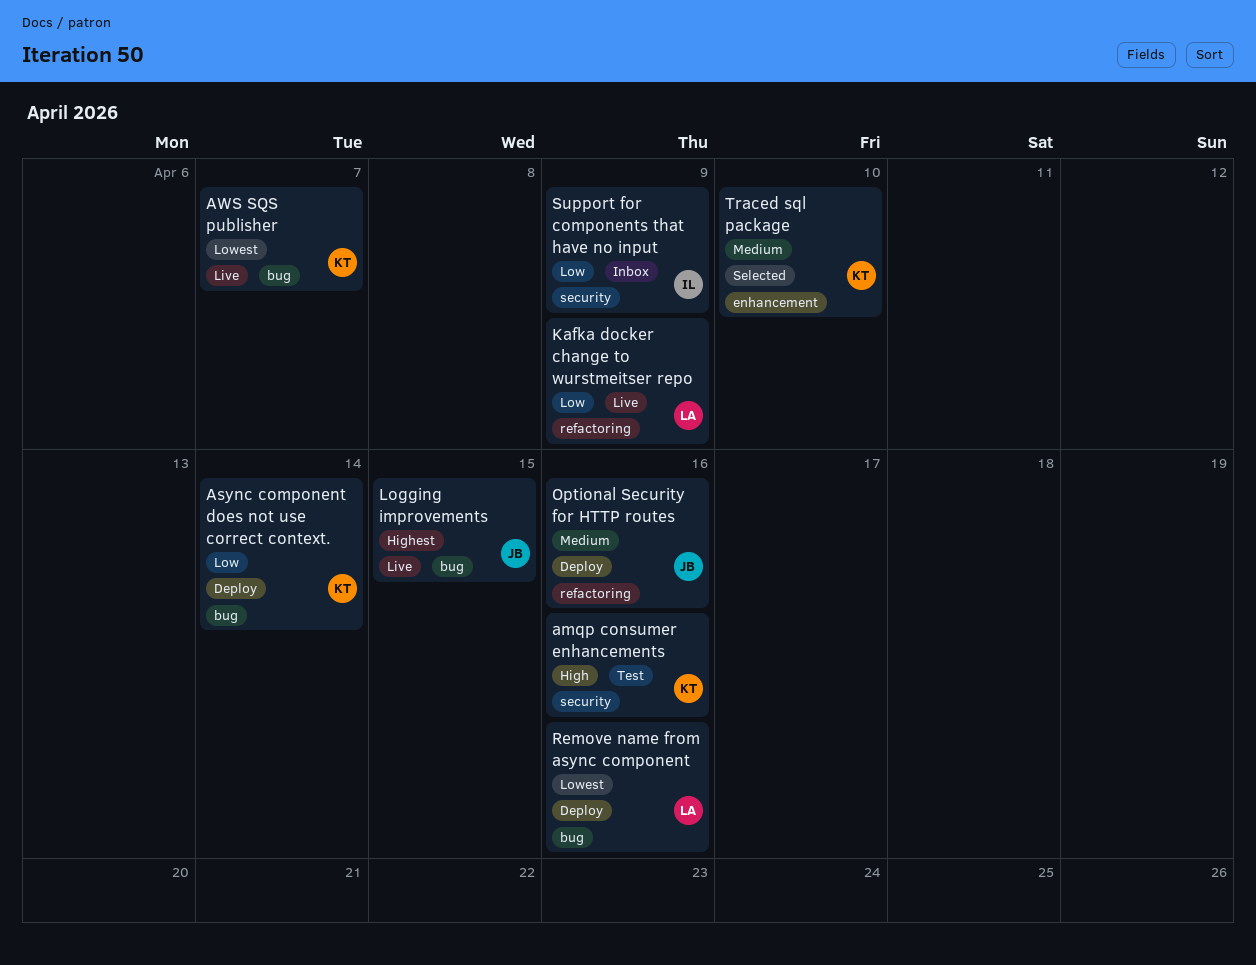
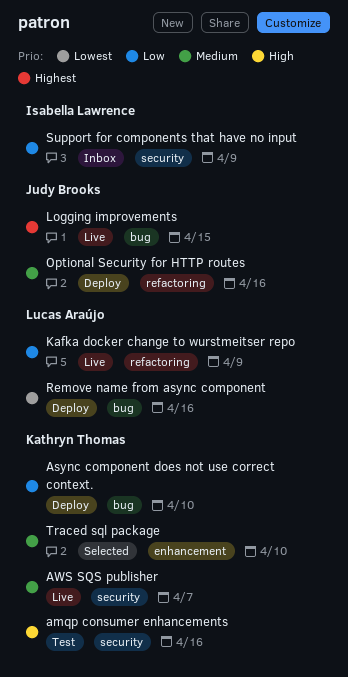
Async component does not use correct context., due: Apr 14 -> Apr 10
AWS SQS publisher, priority: Lowest -> Medium
AWS SQS publisher, label: bug -> security

